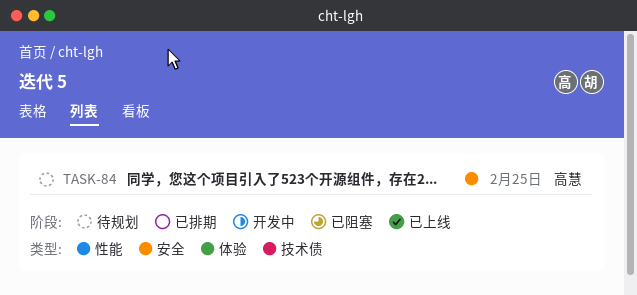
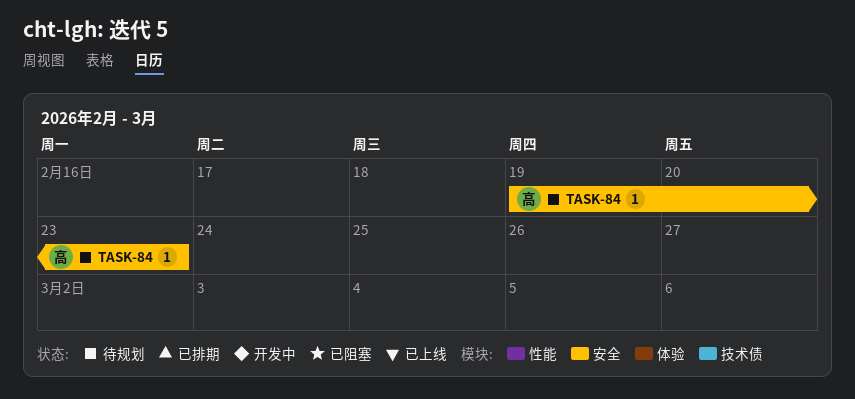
TASK-84, due: Feb 25 -> Feb 23

